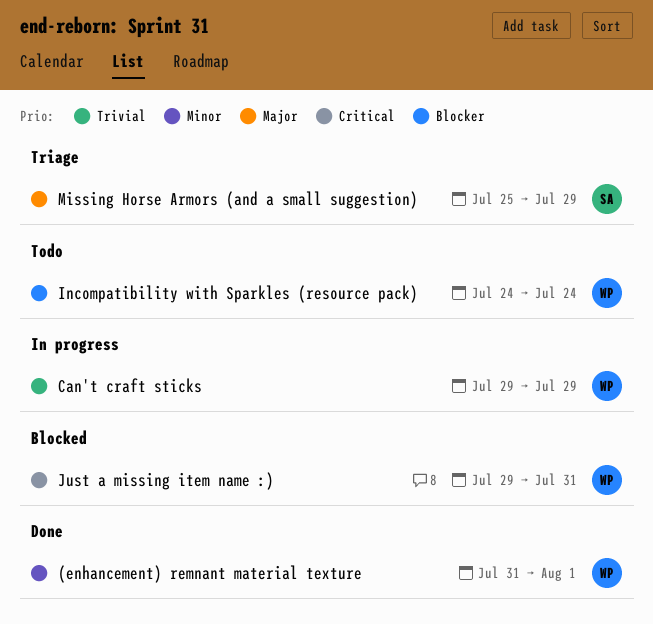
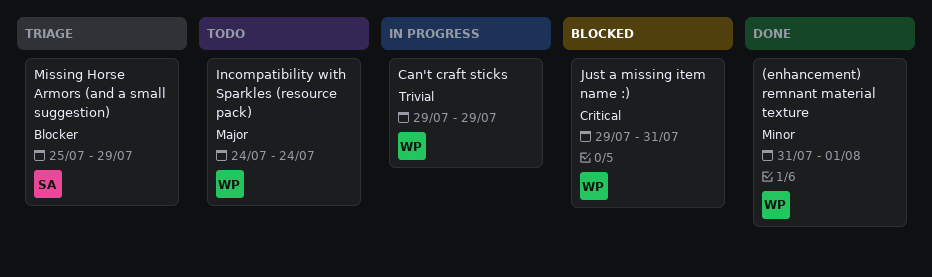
Incompatibility with Sparkles (resource pack), priority: Blocker -> Major
Missing Horse Armors (and a small suggestion), priority: Major -> Blocker

